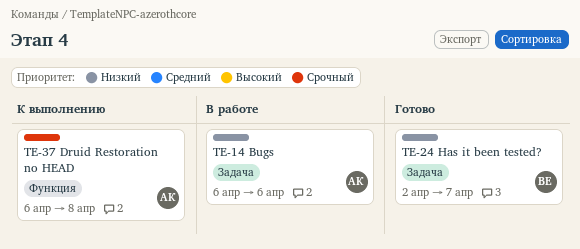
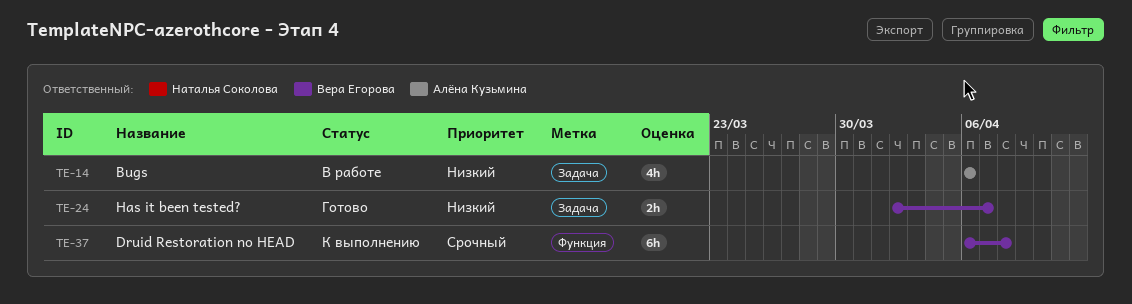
TE-37, owner: Алёна Кузьмина -> Вера Егорова

